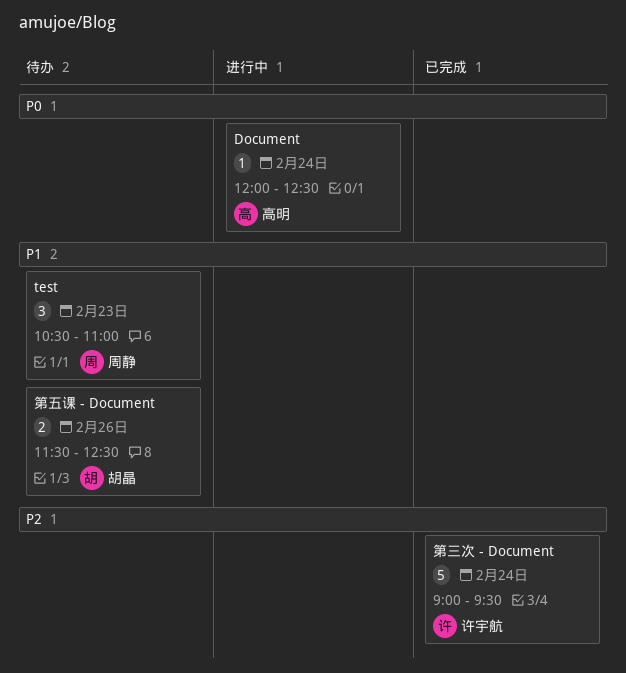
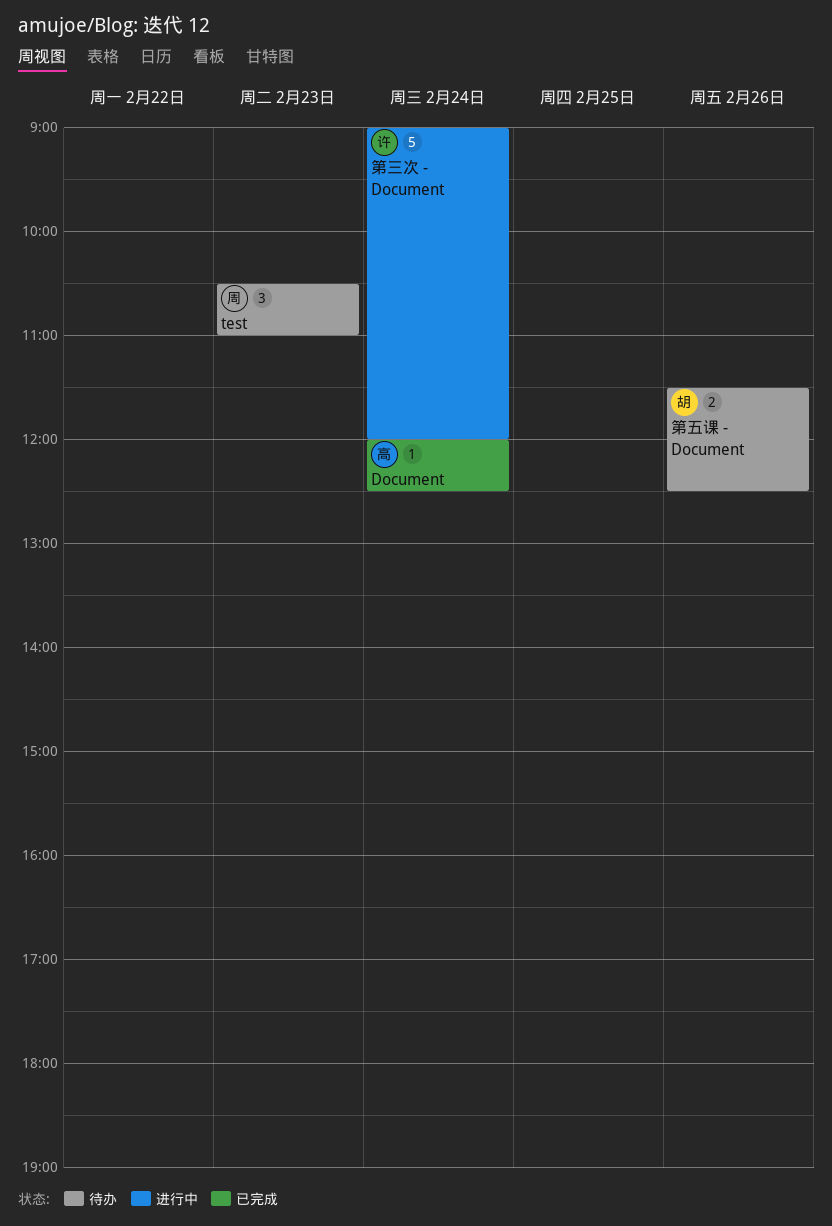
Document, status: 进行中 -> 已完成
第三次 - Document, status: 已完成 -> 进行中
第三次 - Document, ends: 09:30 -> 12:00

